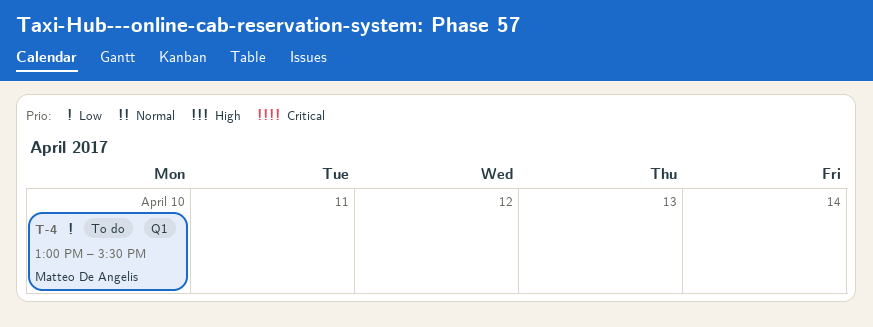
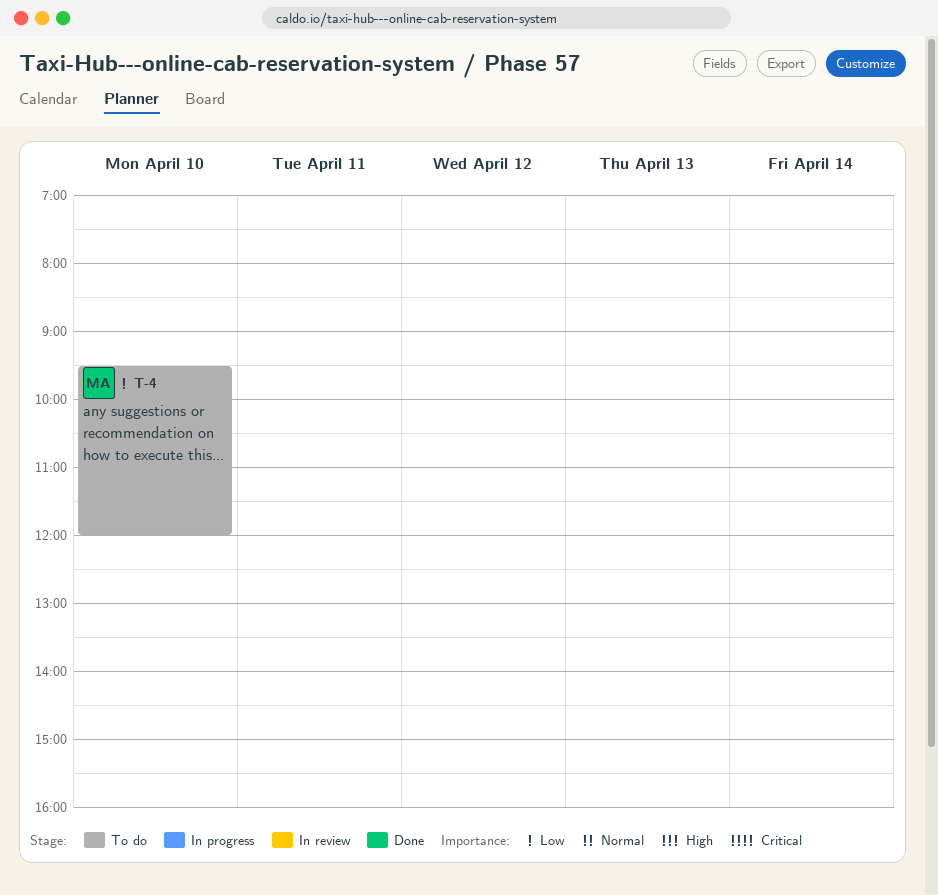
T-4, begins: 13:00 -> 09:30
T-4, ends: 15:30 -> 12:00

